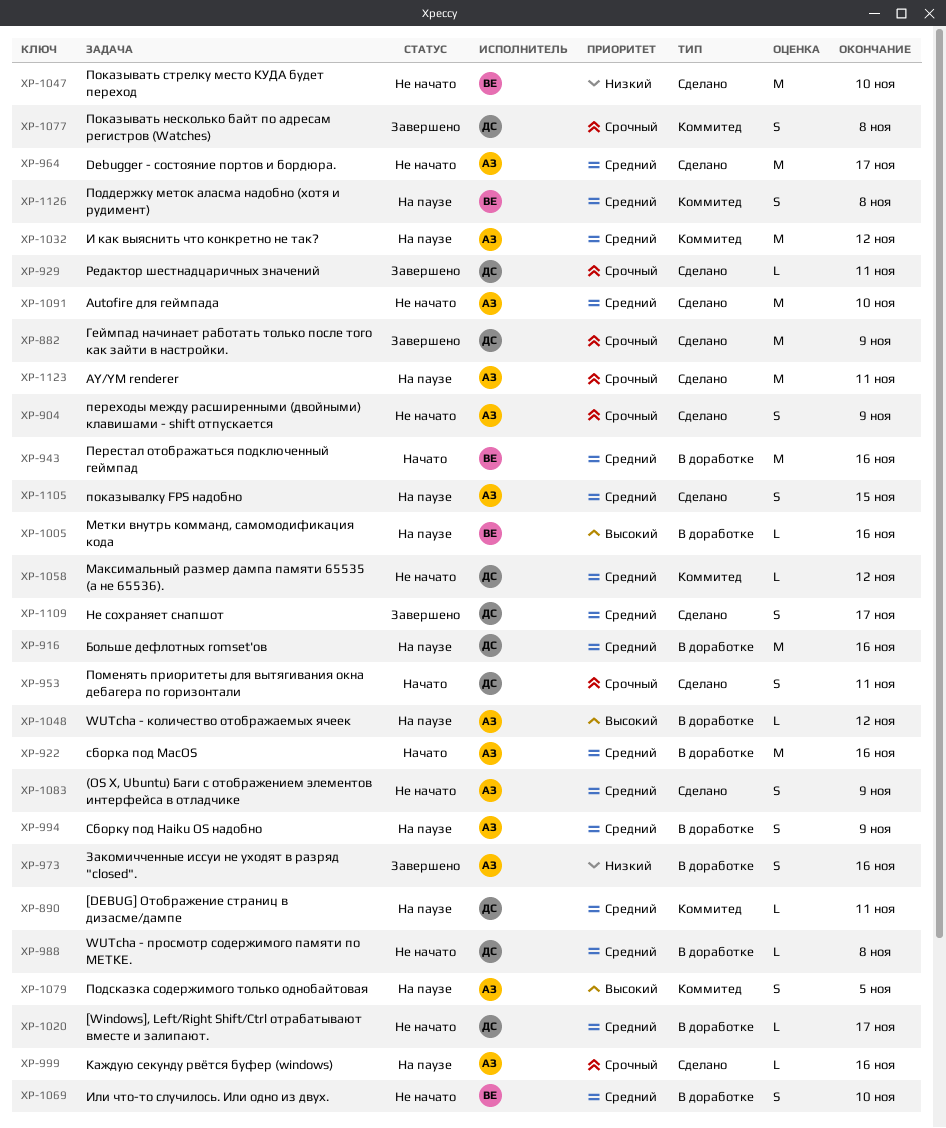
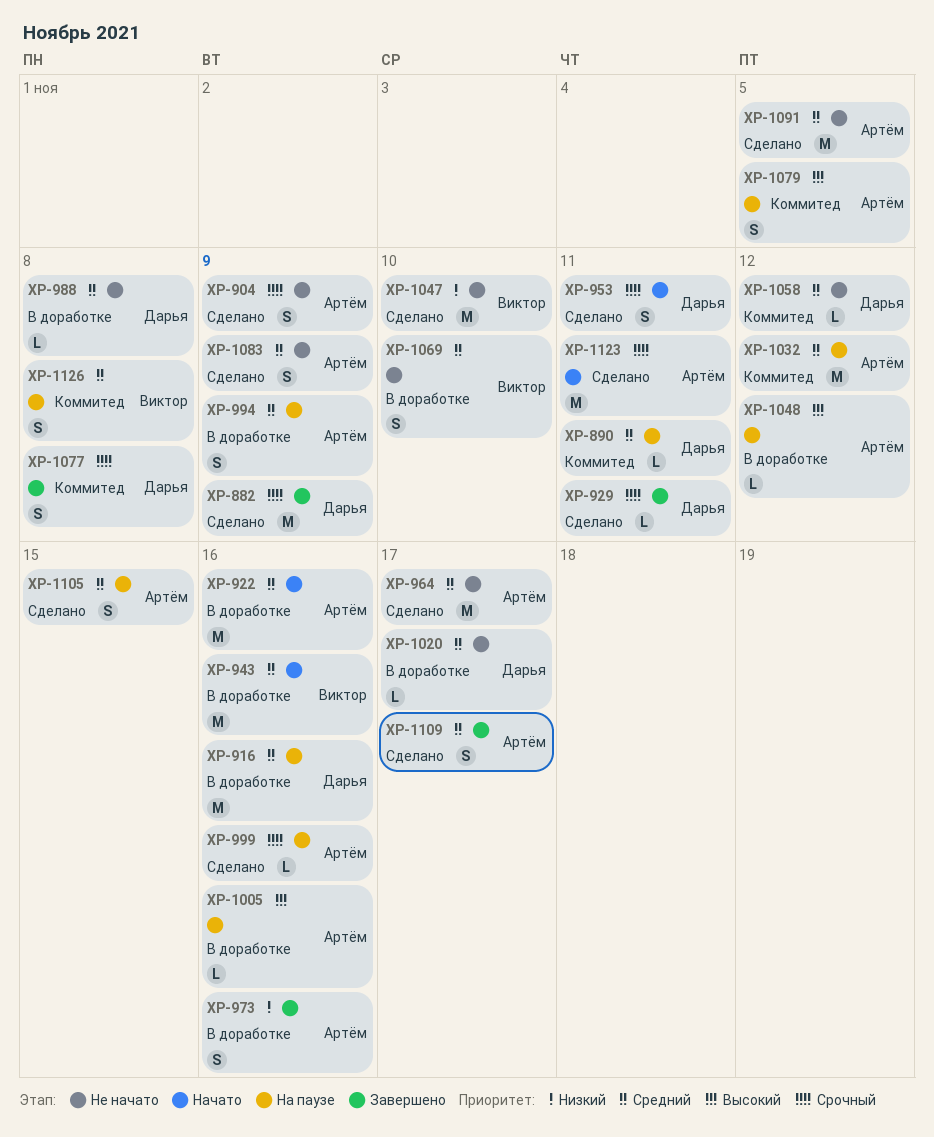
XP-1005, owner: Виктор -> Артём
XP-1091, due: Nov 10 -> Nov 5
XP-1109, owner: Дарья -> Артём
XP-1123, status: На паузе -> Начато

